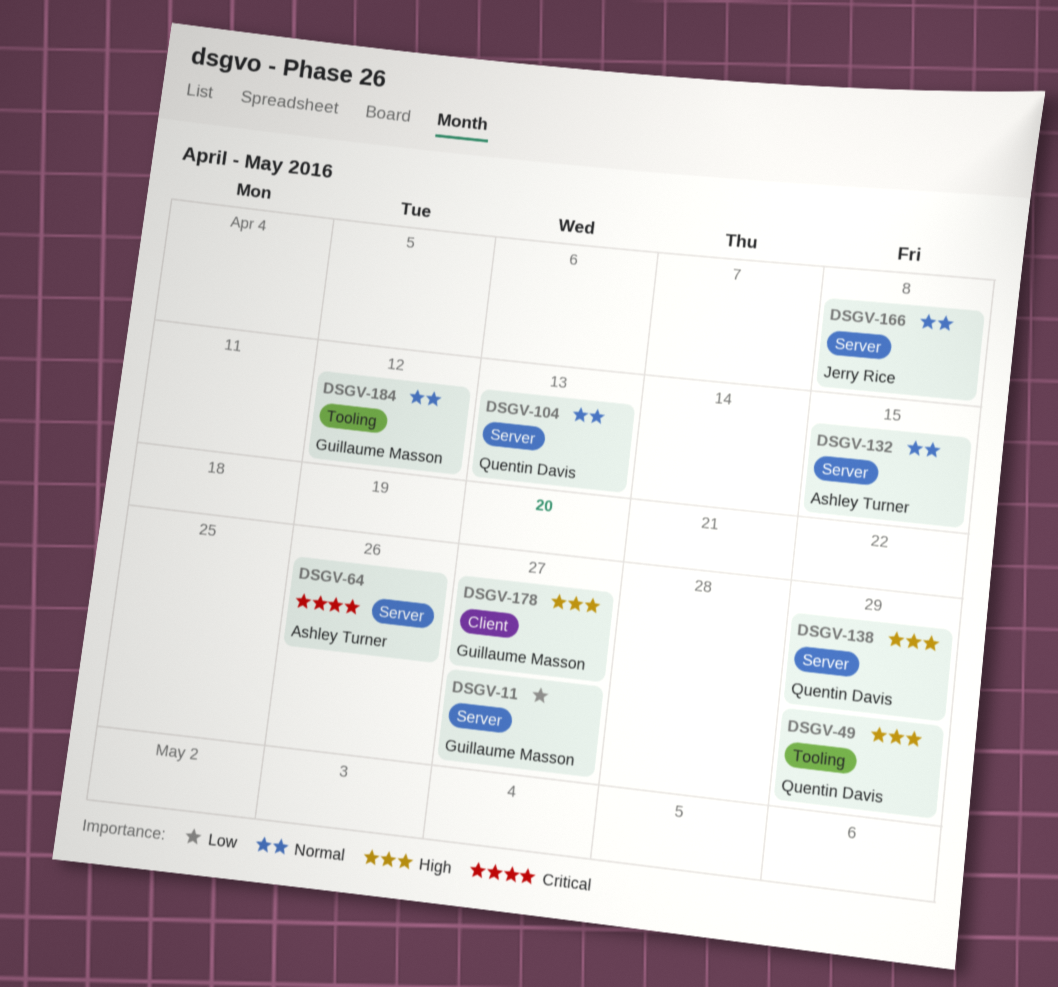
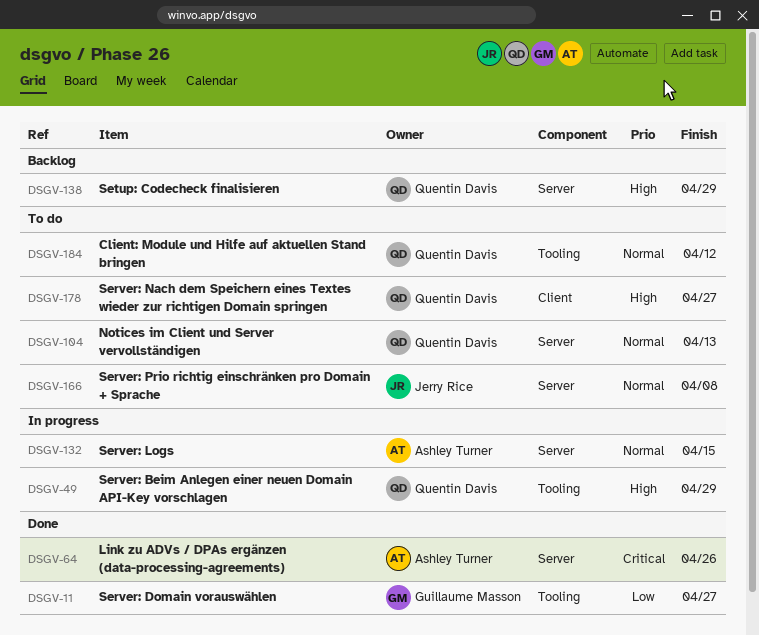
DSGV-11, label: Server -> Tooling
DSGV-178, owner: Guillaume Masson -> Quentin Davis
DSGV-184, owner: Guillaume Masson -> Quentin Davis

